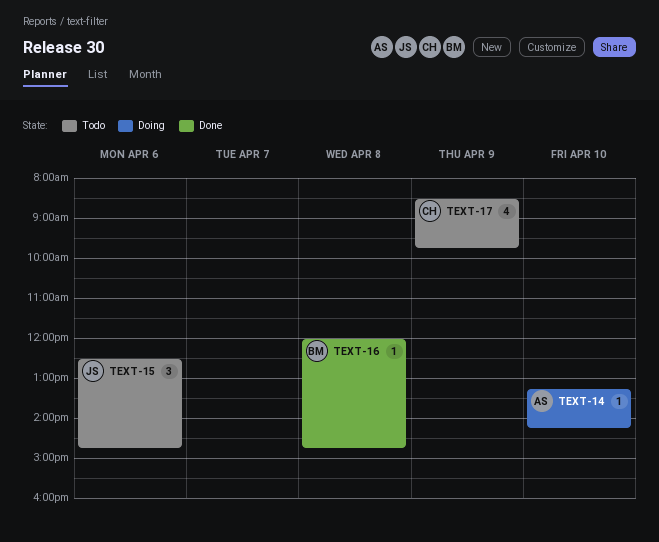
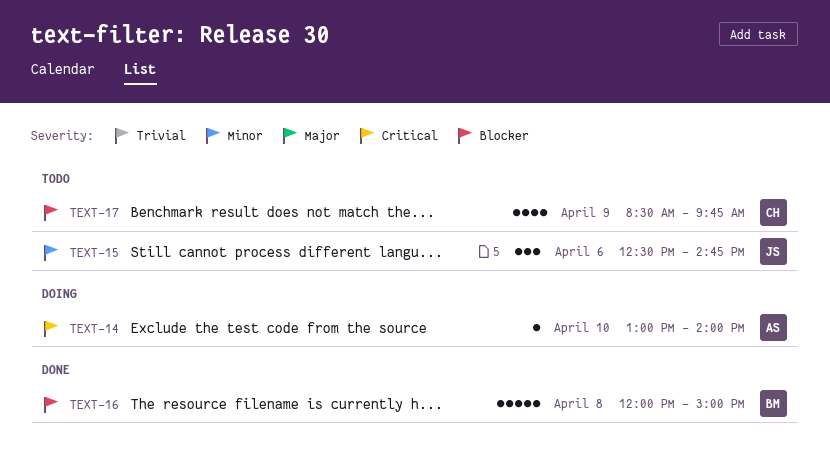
TEXT-14, begins: 13:15 -> 13:00
TEXT-14, ends: 14:15 -> 14:00
TEXT-16, estimate: 1 -> 5
TEXT-16, ends: 14:45 -> 15:00

